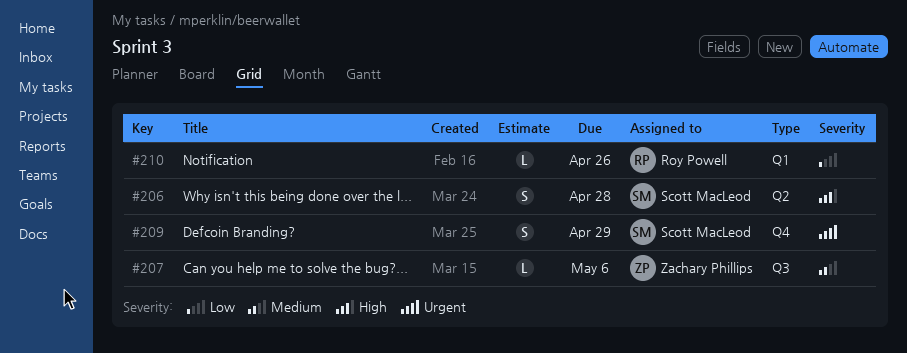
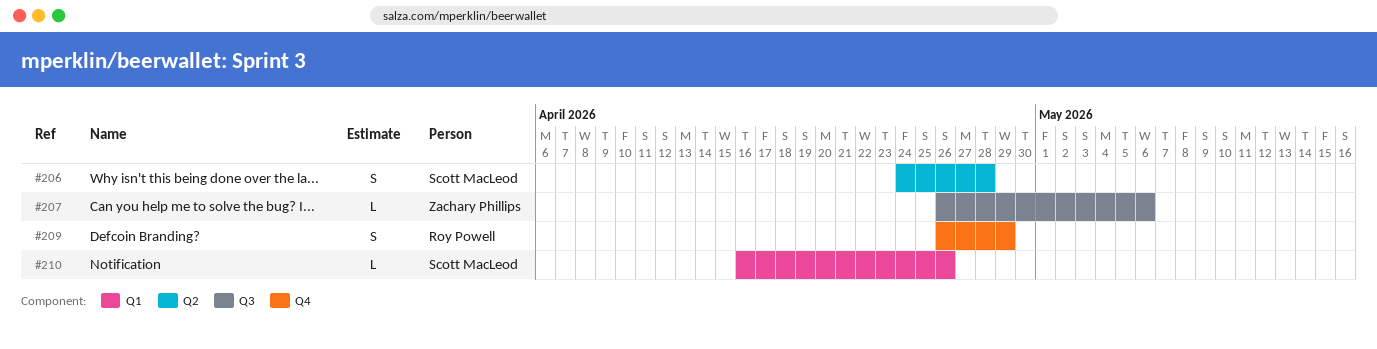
#209, owner: Scott MacLeod -> Roy Powell
#210, owner: Roy Powell -> Scott MacLeod

